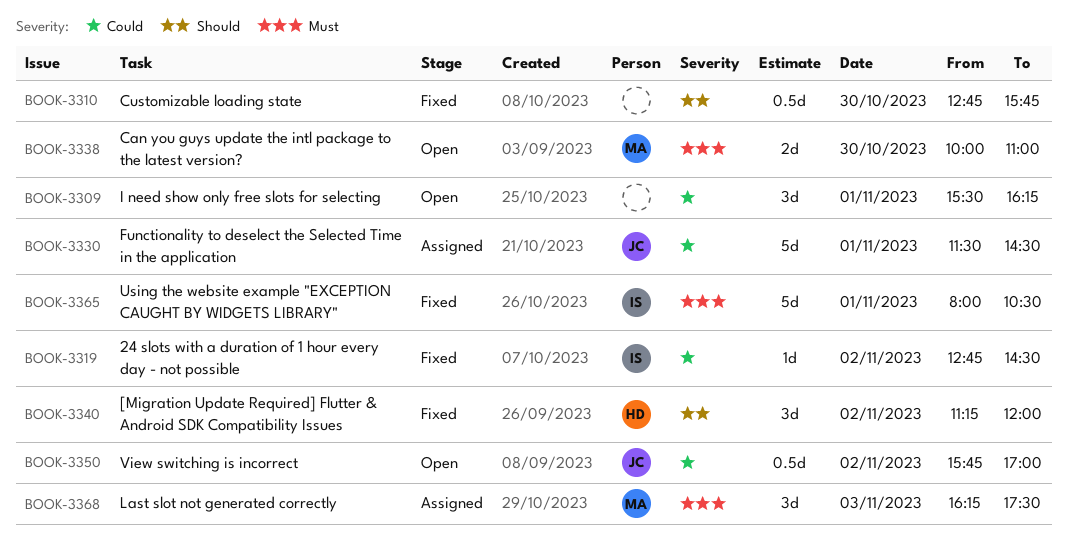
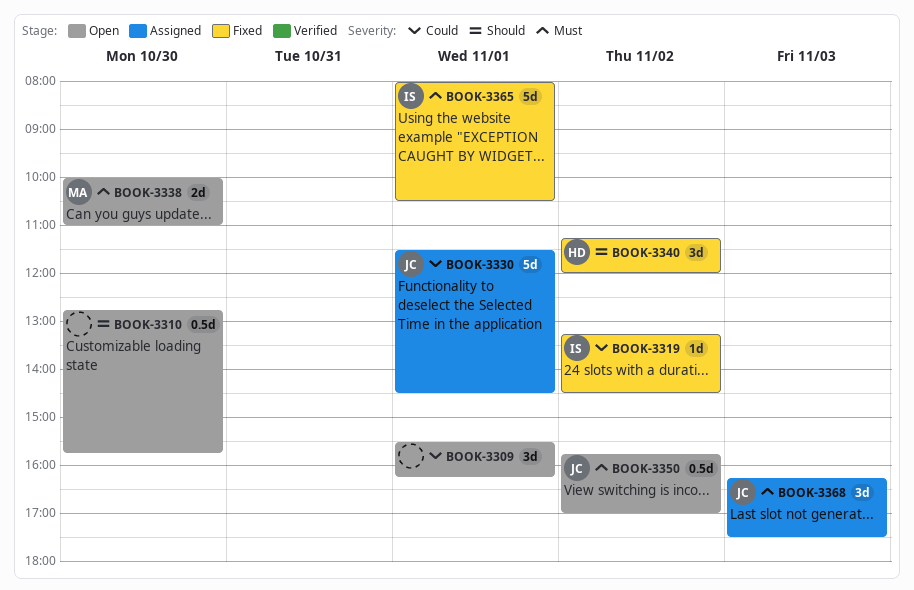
BOOK-3310, status: Fixed -> Open
BOOK-3319, begins: 12:45 -> 13:15
BOOK-3350, priority: Could -> Must
BOOK-3368, owner: MA -> JC

